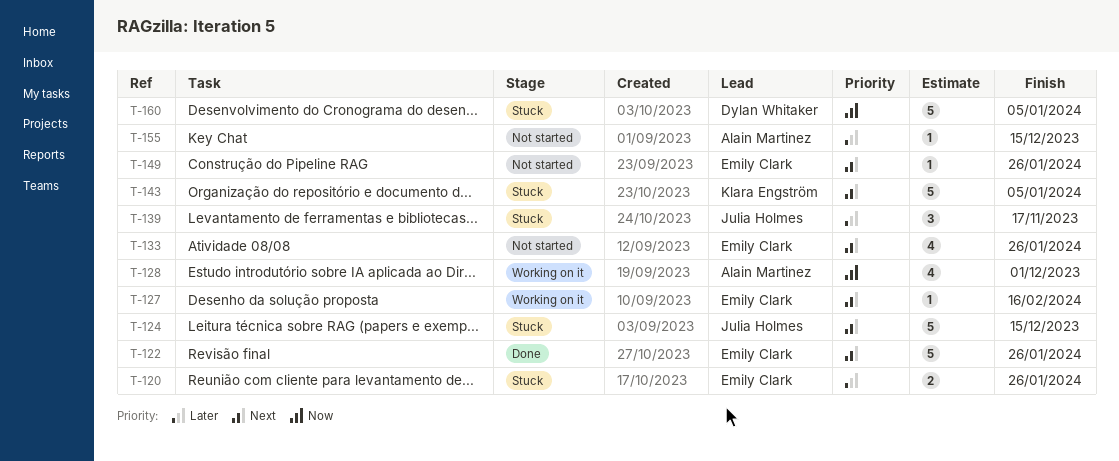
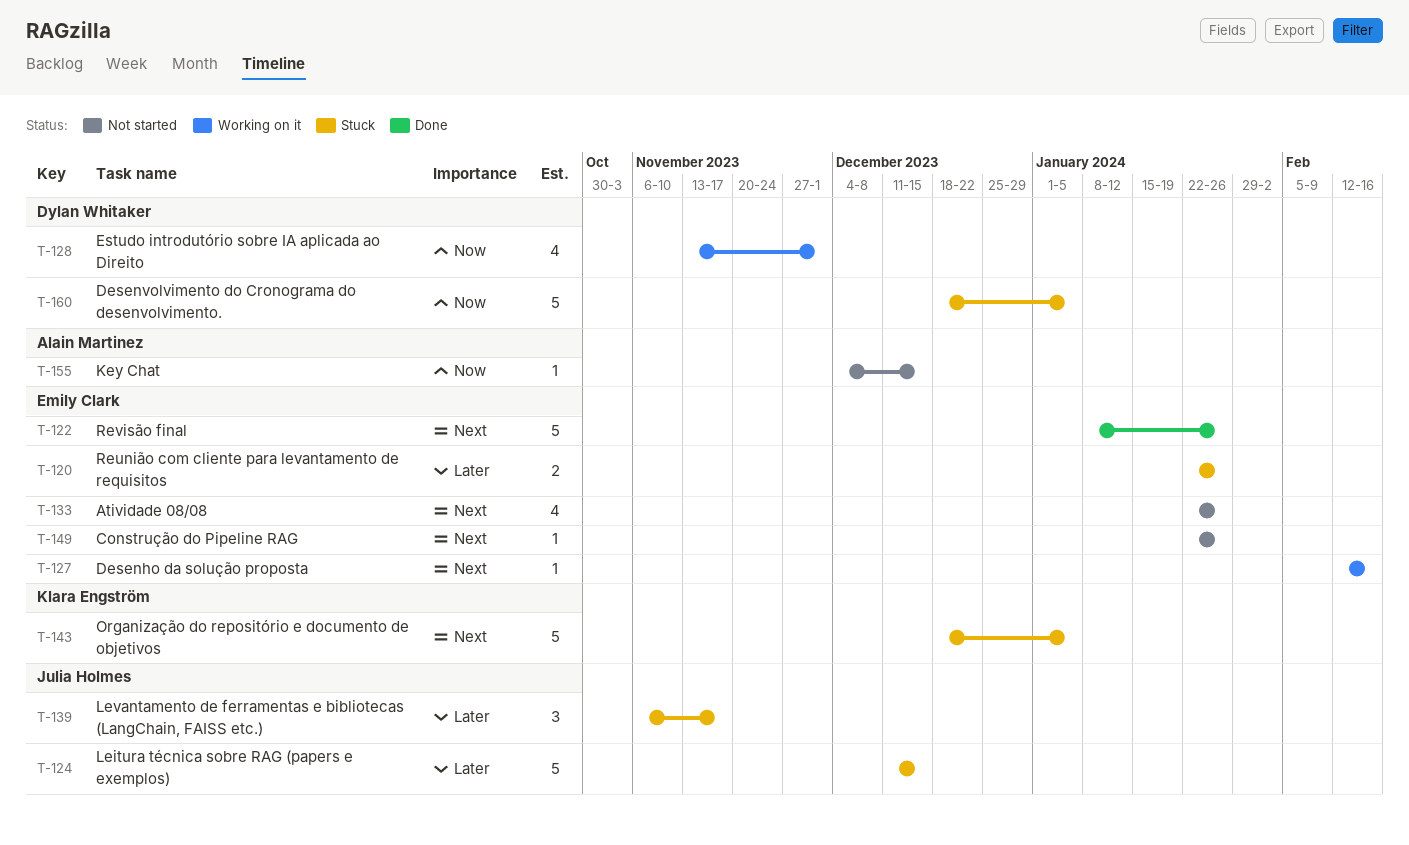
T-124, priority: Next -> Later
T-128, owner: Alain Martinez -> Dylan Whitaker
T-155, priority: Later -> Now

